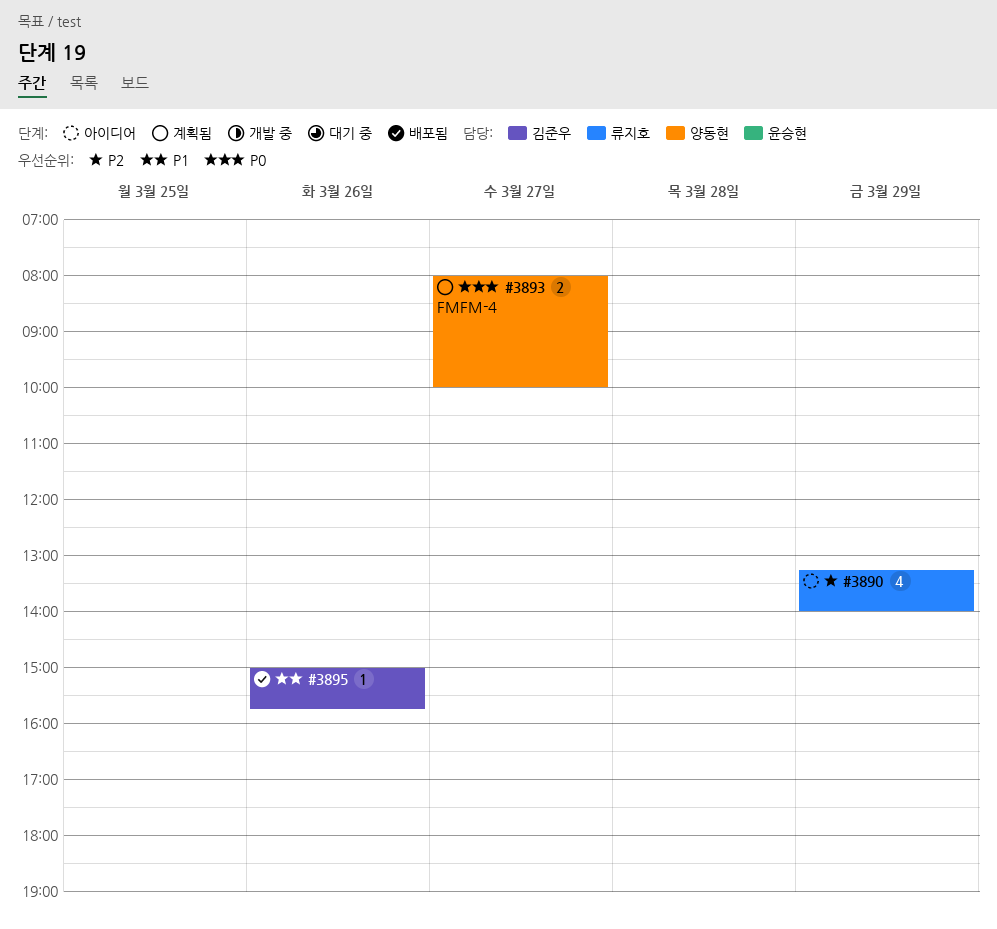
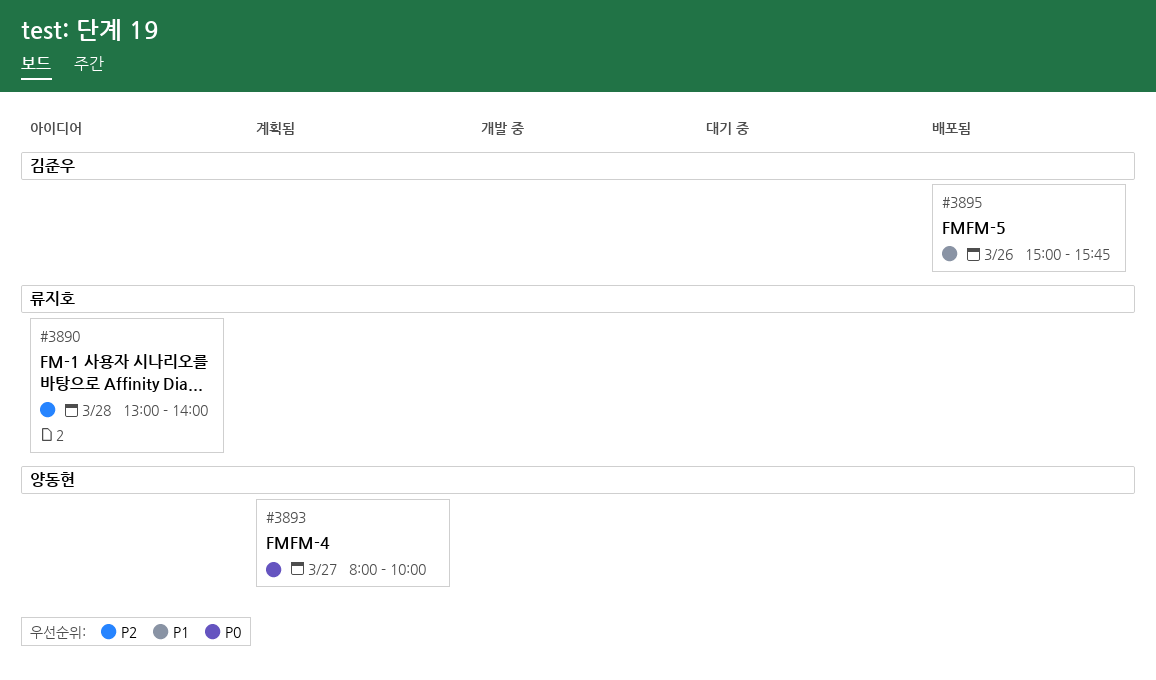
#3890, day: Mar 29 -> Mar 28
#3890, begins: 13:15 -> 13:00

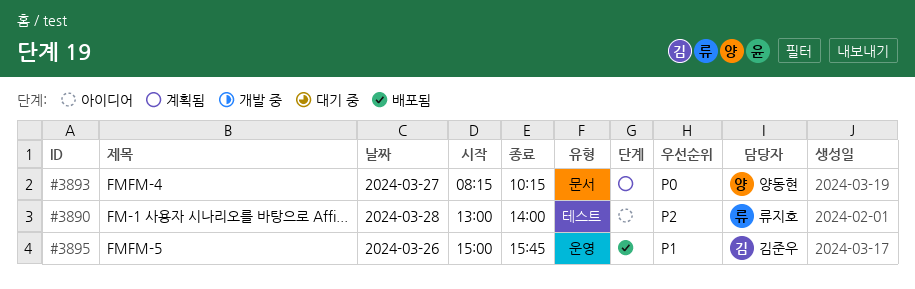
#3893, begins: 08:00 -> 08:15
#3893, ends: 10:00 -> 10:15

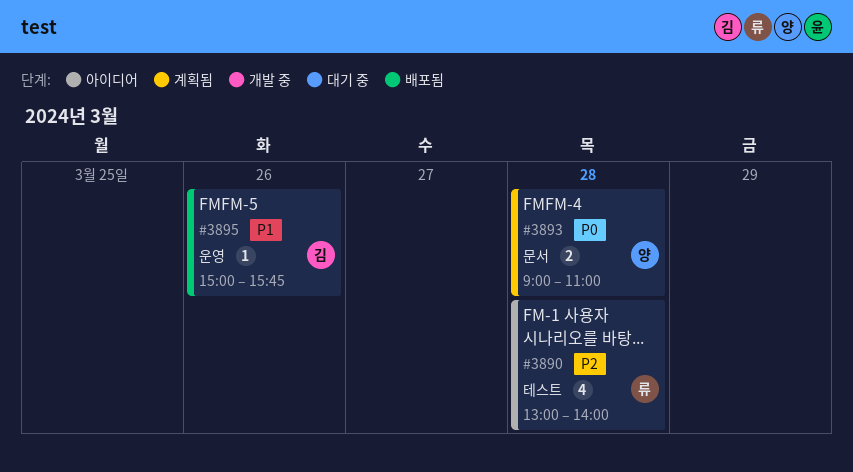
#3893, day: Mar 27 -> Mar 28
#3893, begins: 08:15 -> 09:00
#3893, ends: 10:15 -> 11:00

